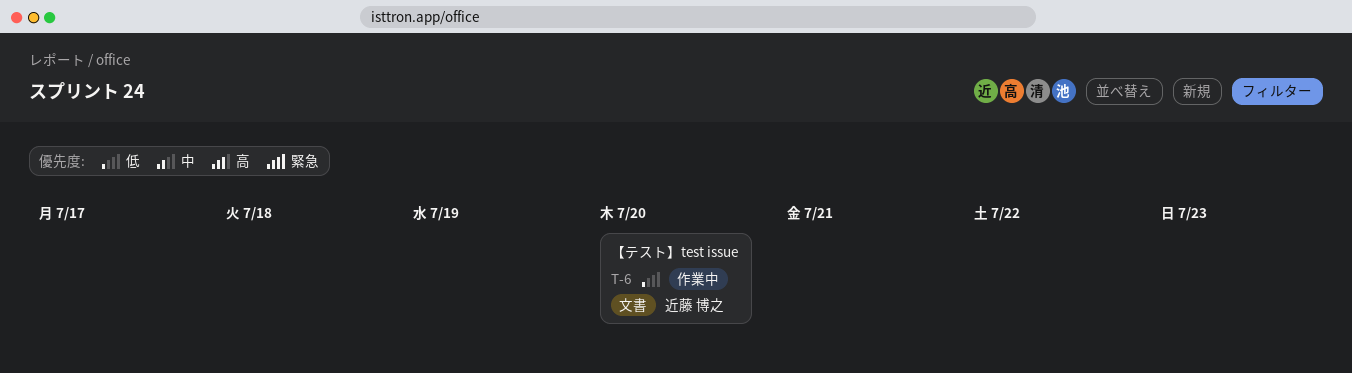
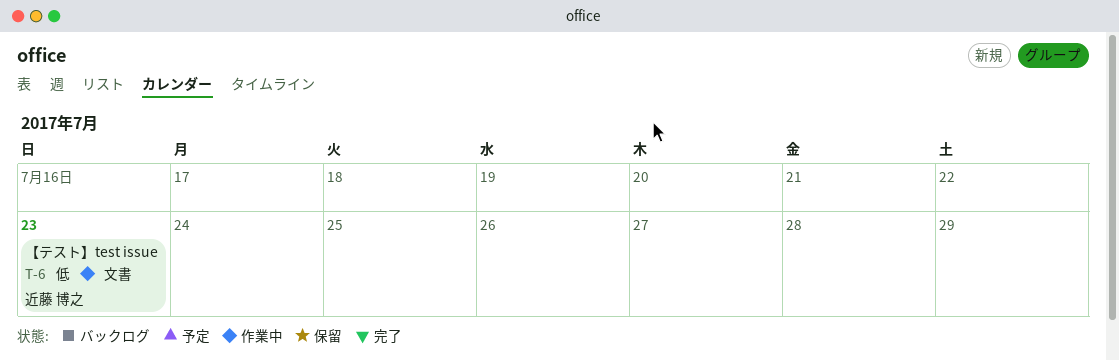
T-6, due: Jul 20 -> Jul 23

